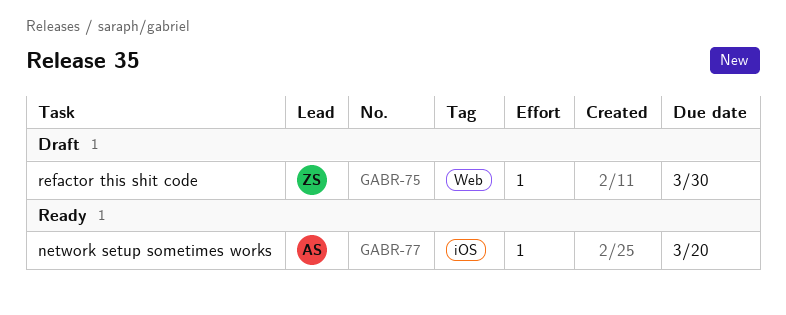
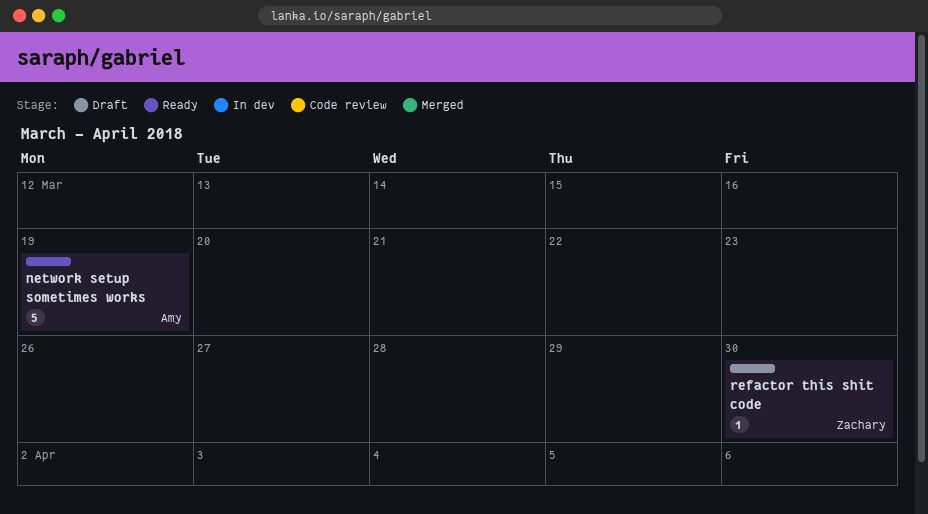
network setup sometimes works, estimate: 1 -> 5
network setup sometimes works, due: Mar 20 -> Mar 19

